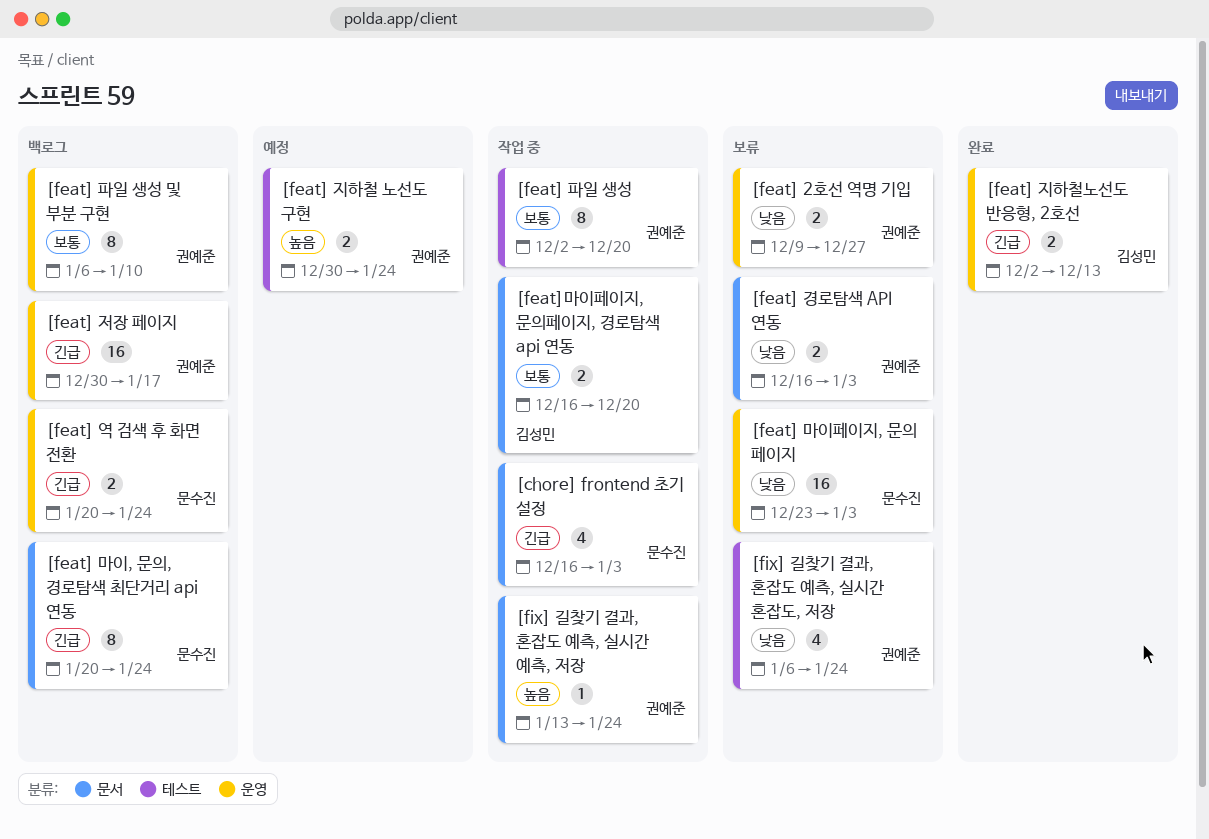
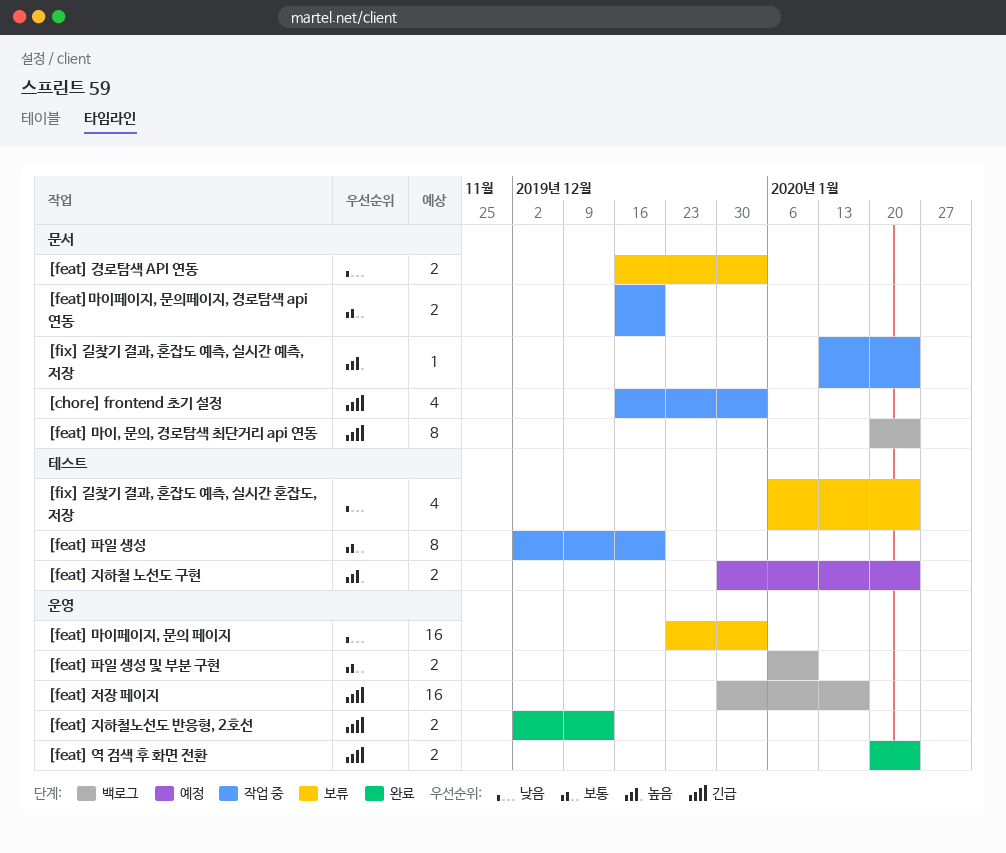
[feat] 2호선 역명 기입: present -> none
[feat] 역 검색 후 화면 전환, status: 백로그 -> 완료
[feat] 파일 생성 및 부분 구현, estimate: 8 -> 2

